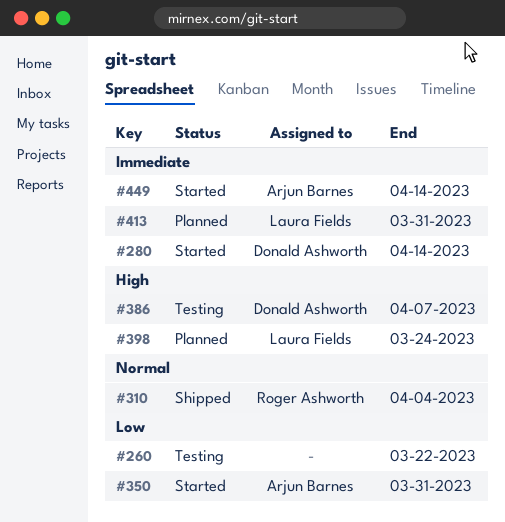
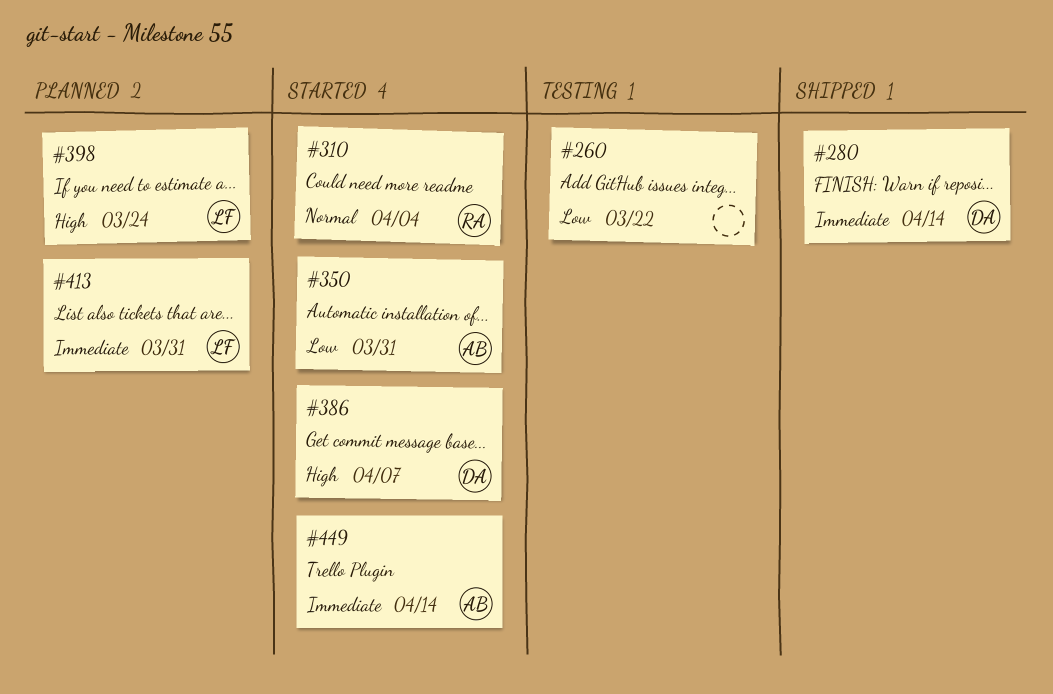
#280, status: Started -> Shipped
#310, status: Shipped -> Started
#386, status: Testing -> Started

